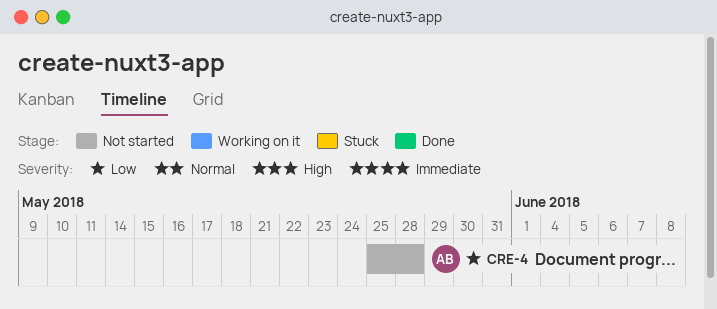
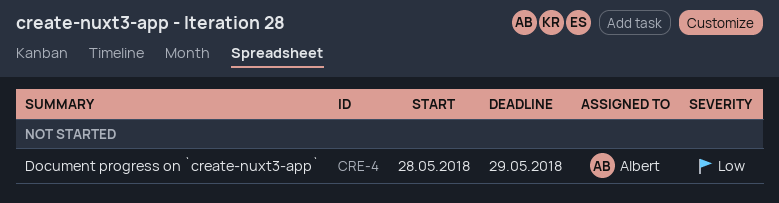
CRE-4, start: May 25 -> May 28
CRE-4, due: May 28 -> May 29

